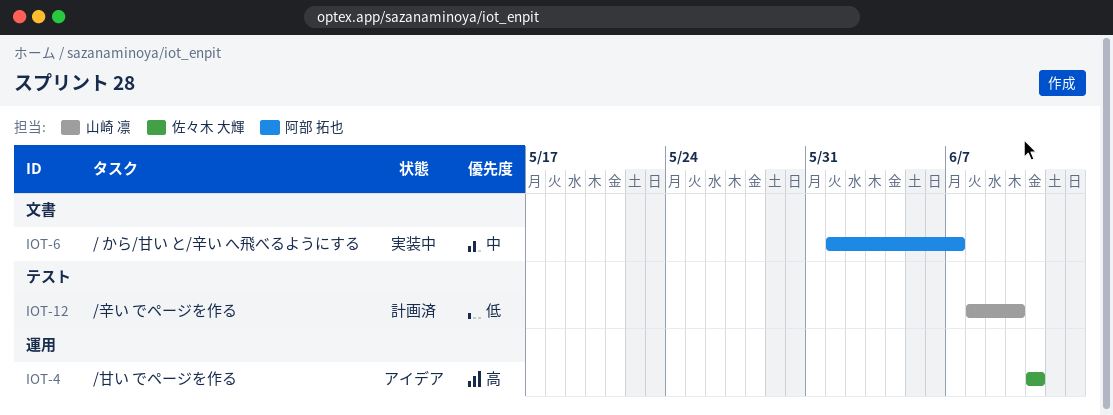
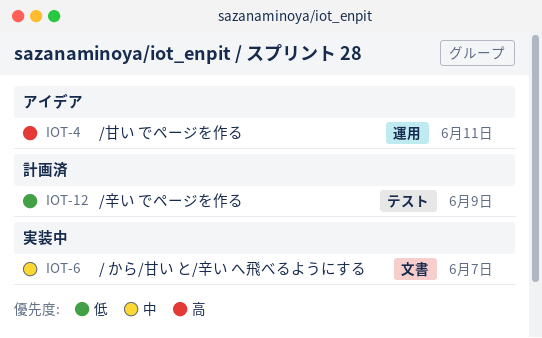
IOT-12, due: Jun 10 -> Jun 9

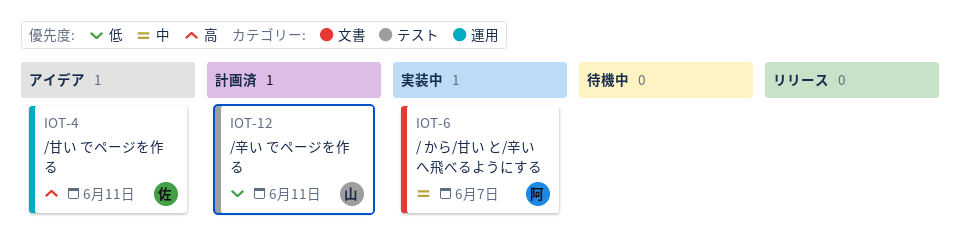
IOT-12, due: Jun 9 -> Jun 11

